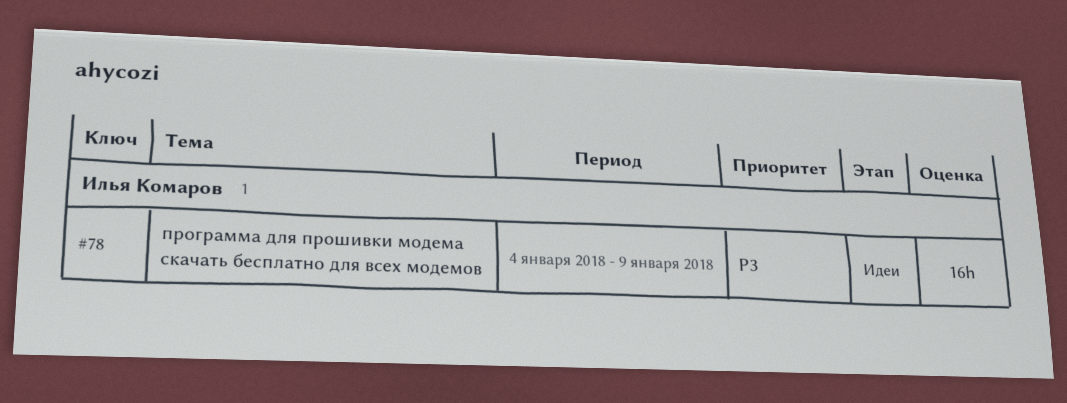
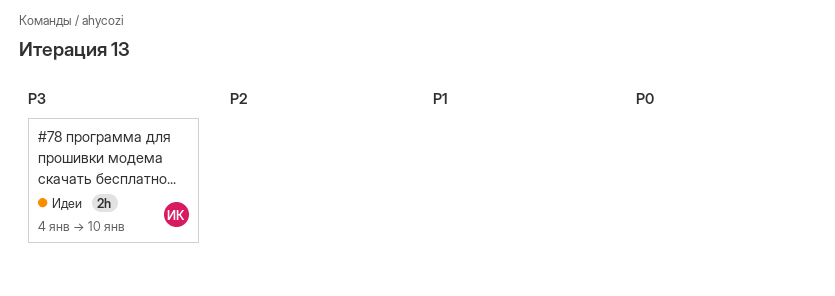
#78, estimate: 16h -> 2h
#78, due: Jan 9 -> Jan 10

